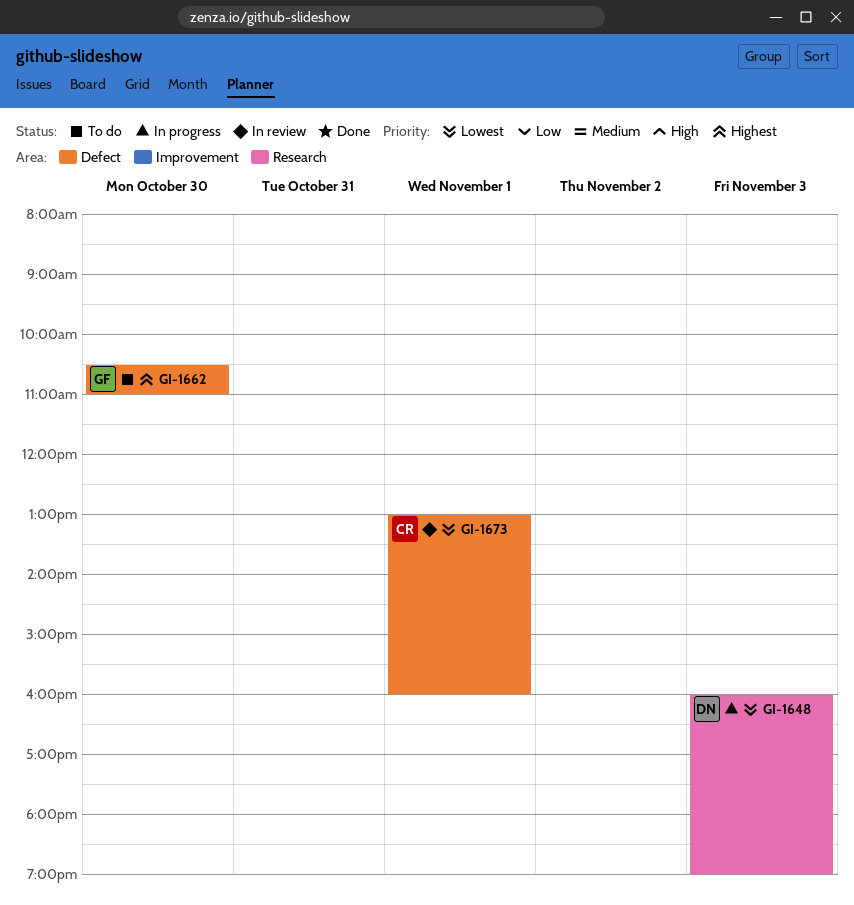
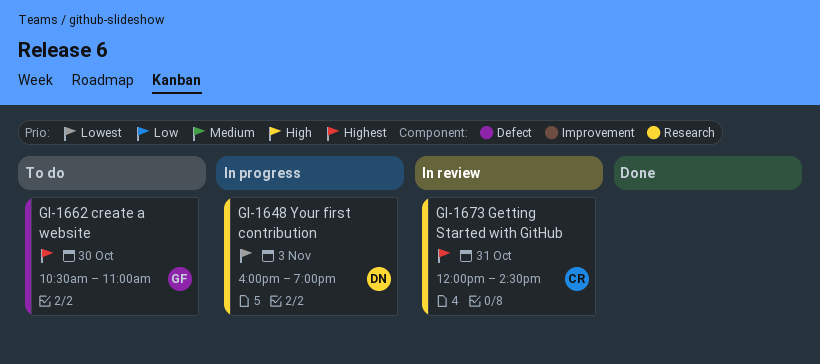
GI-1673, priority: Lowest -> Highest
GI-1673, label: Defect -> Research
GI-1673, day: Nov 1 -> Oct 31
GI-1673, begins: 13:00 -> 12:00
GI-1673, ends: 16:00 -> 14:30

